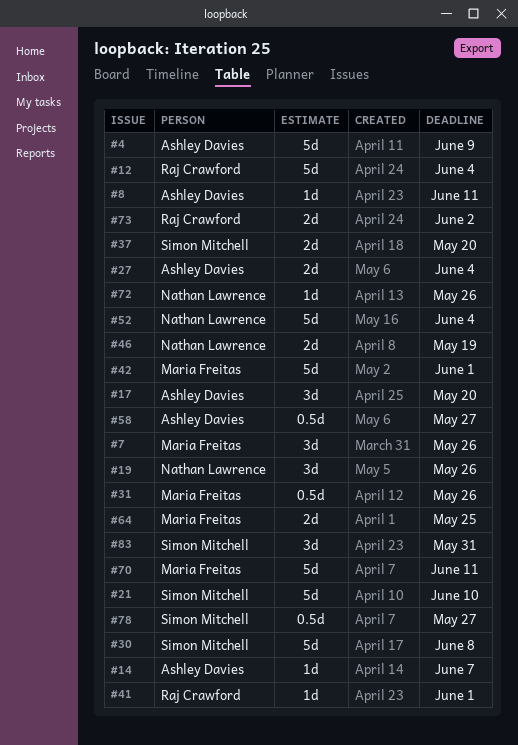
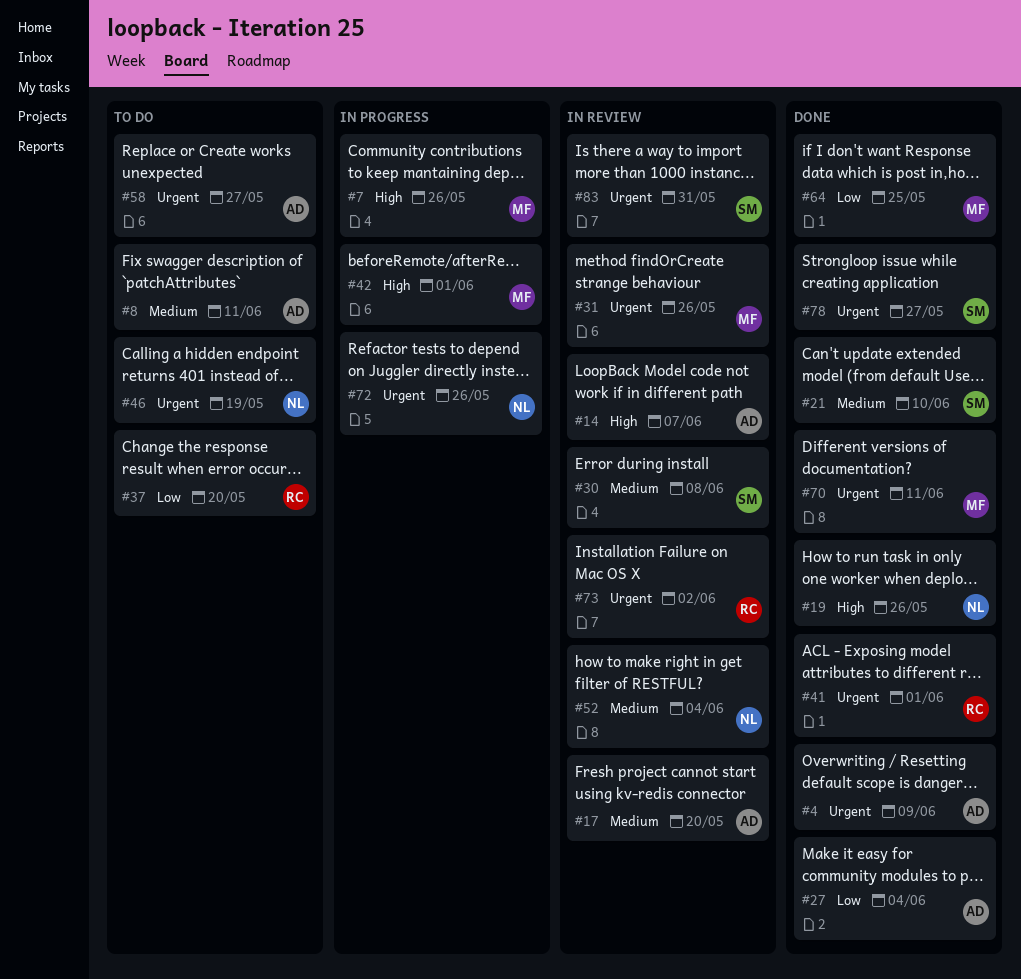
#12: present -> none
#37, owner: Simon Mitchell -> Raj Crawford

